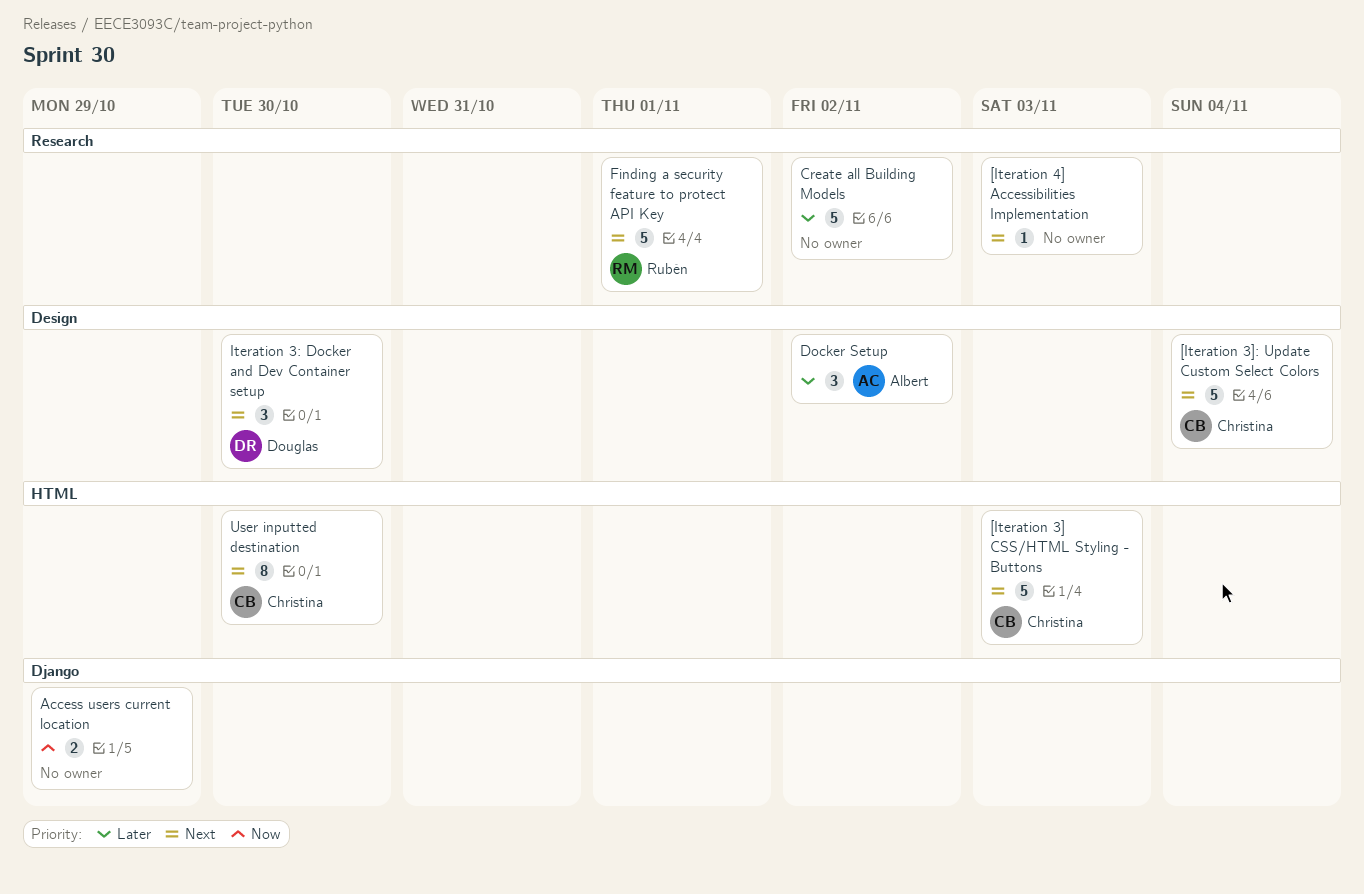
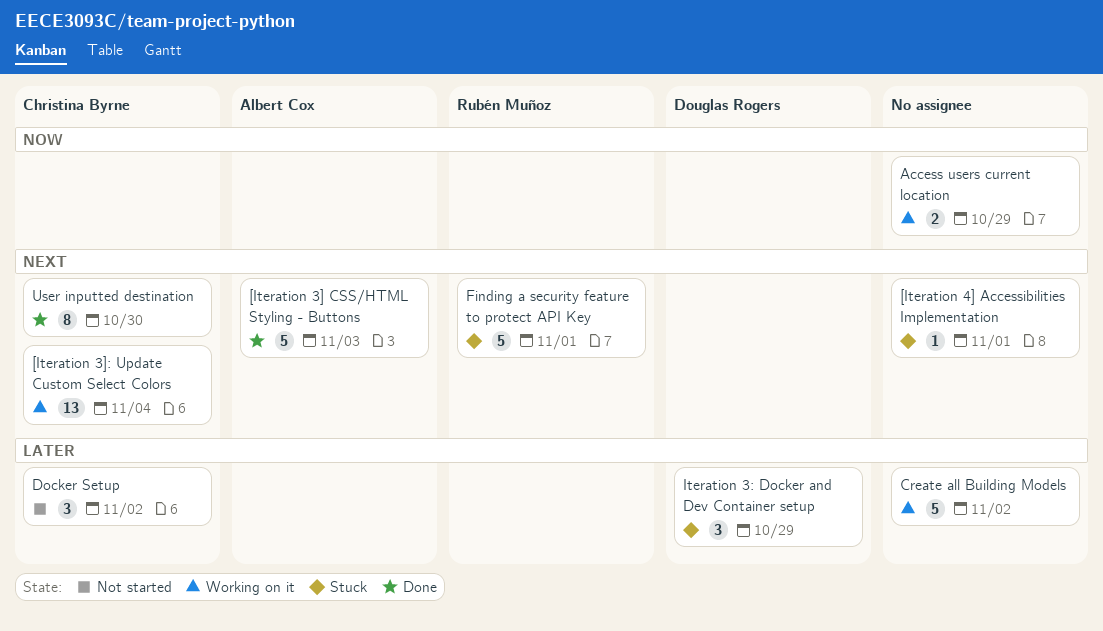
[Iteration 3] CSS/HTML Styling - Buttons, owner: Christina Byrne -> Albert Cox
[Iteration 3]: Update Custom Select Colors, estimate: 5 -> 13
[Iteration 4] Accessibilities Implementation, due: Nov 3 -> Nov 1
Docker Setup, owner: Albert Cox -> Christina Byrne
Iteration 3: Docker and Dev Container setup, priority: Next -> Later
Iteration 3: Docker and Dev Container setup, due: Oct 30 -> Oct 29

